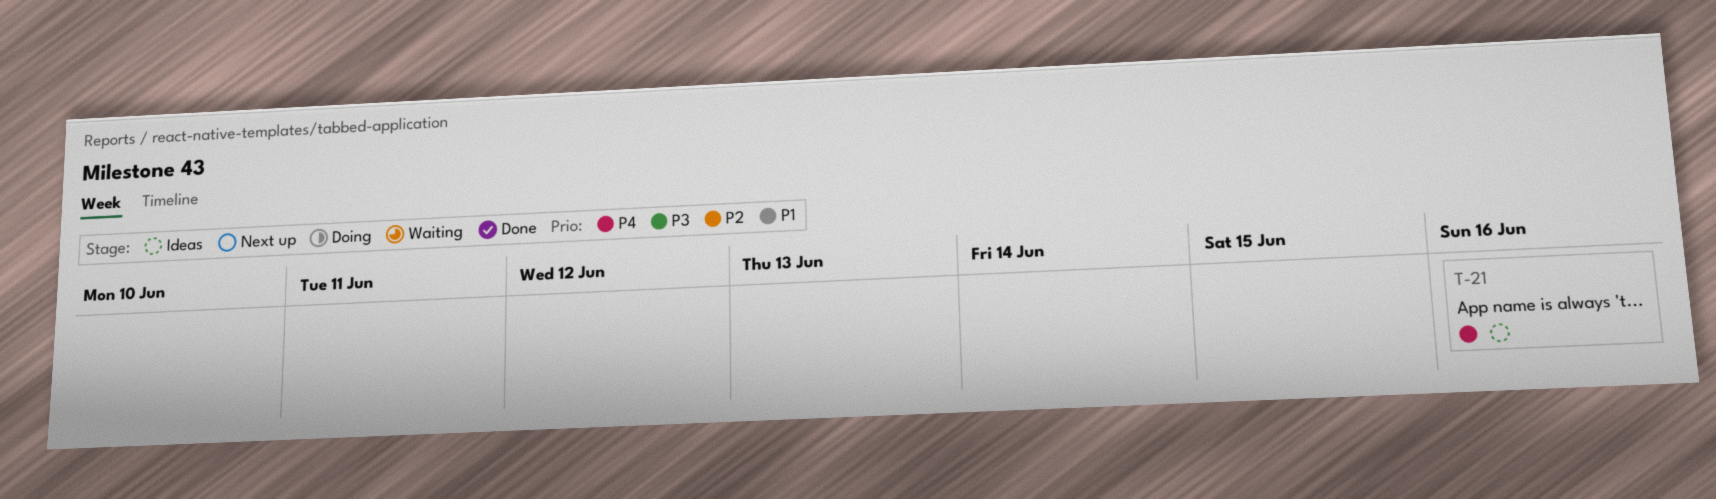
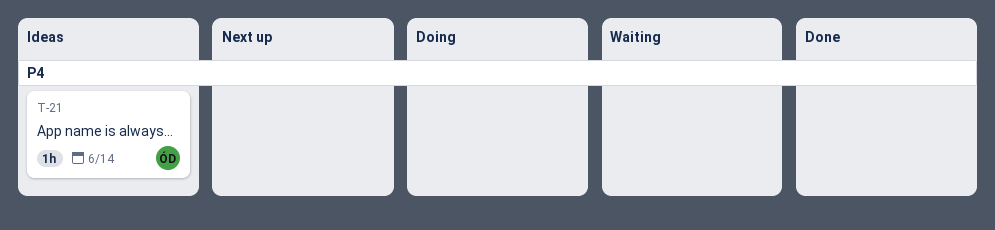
T-21, due: Jun 16 -> Jun 14

